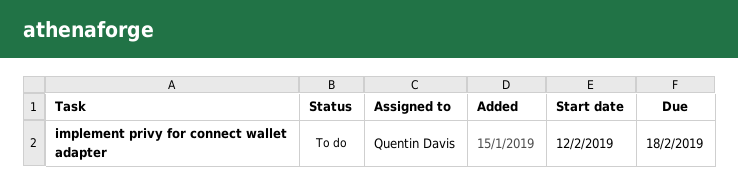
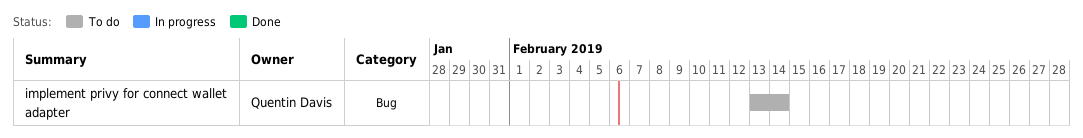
implement privy for connect wallet adapter, start: Feb 12 -> Feb 13
implement privy for connect wallet adapter, due: Feb 18 -> Feb 14

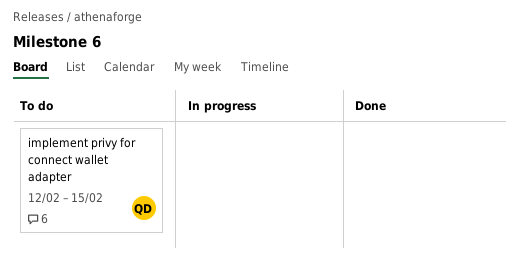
implement privy for connect wallet adapter, start: Feb 13 -> Feb 12
implement privy for connect wallet adapter, due: Feb 14 -> Feb 15

